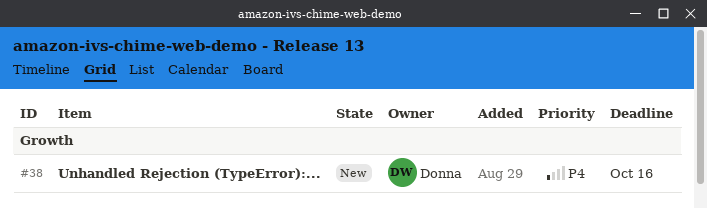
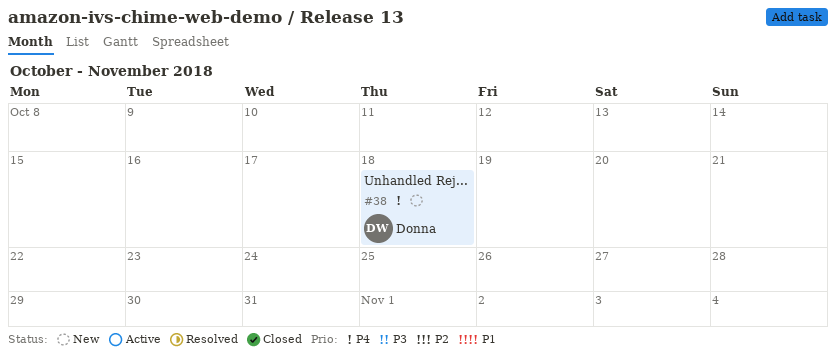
#38, due: Oct 16 -> Oct 18

